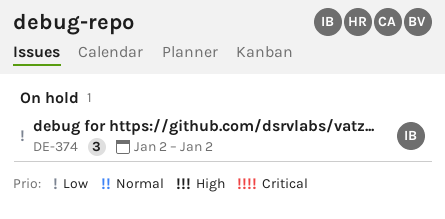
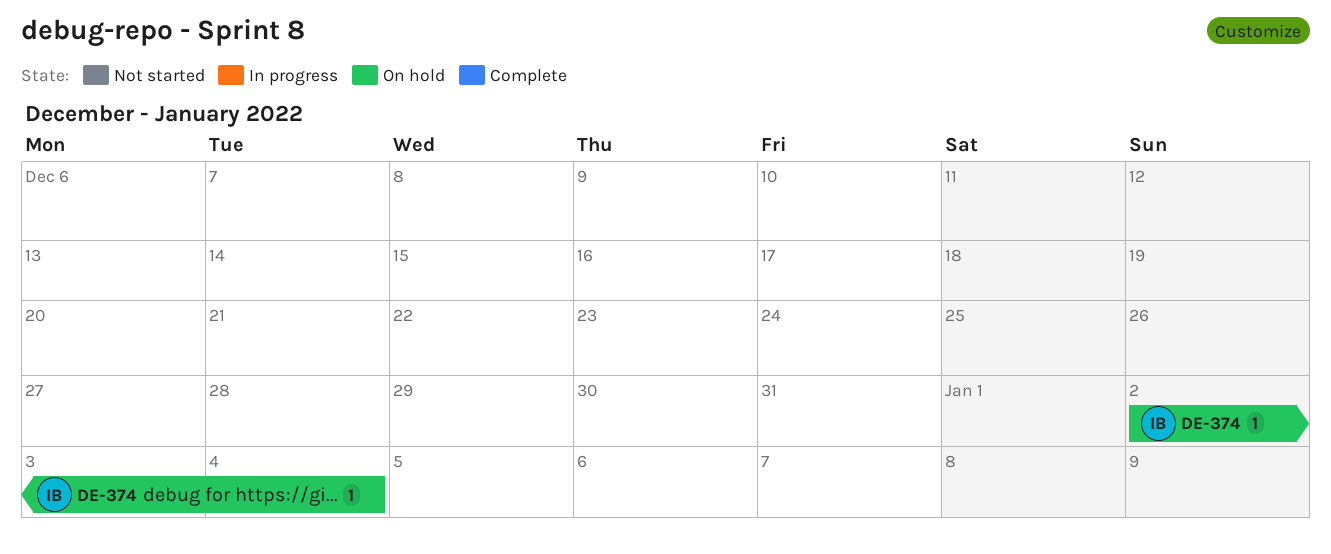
DE-374, estimate: 3 -> 1
DE-374, due: Jan 2 -> Jan 4

